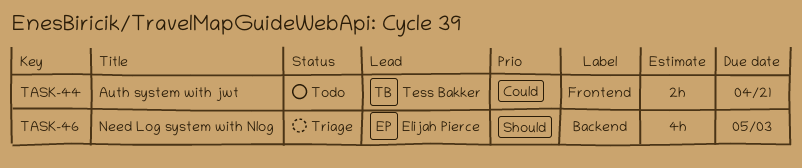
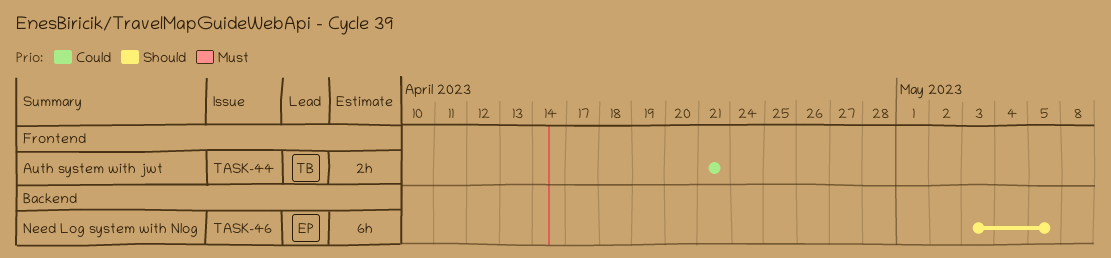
TASK-46, estimate: 4h -> 6h
TASK-46, due: May 3 -> May 5

